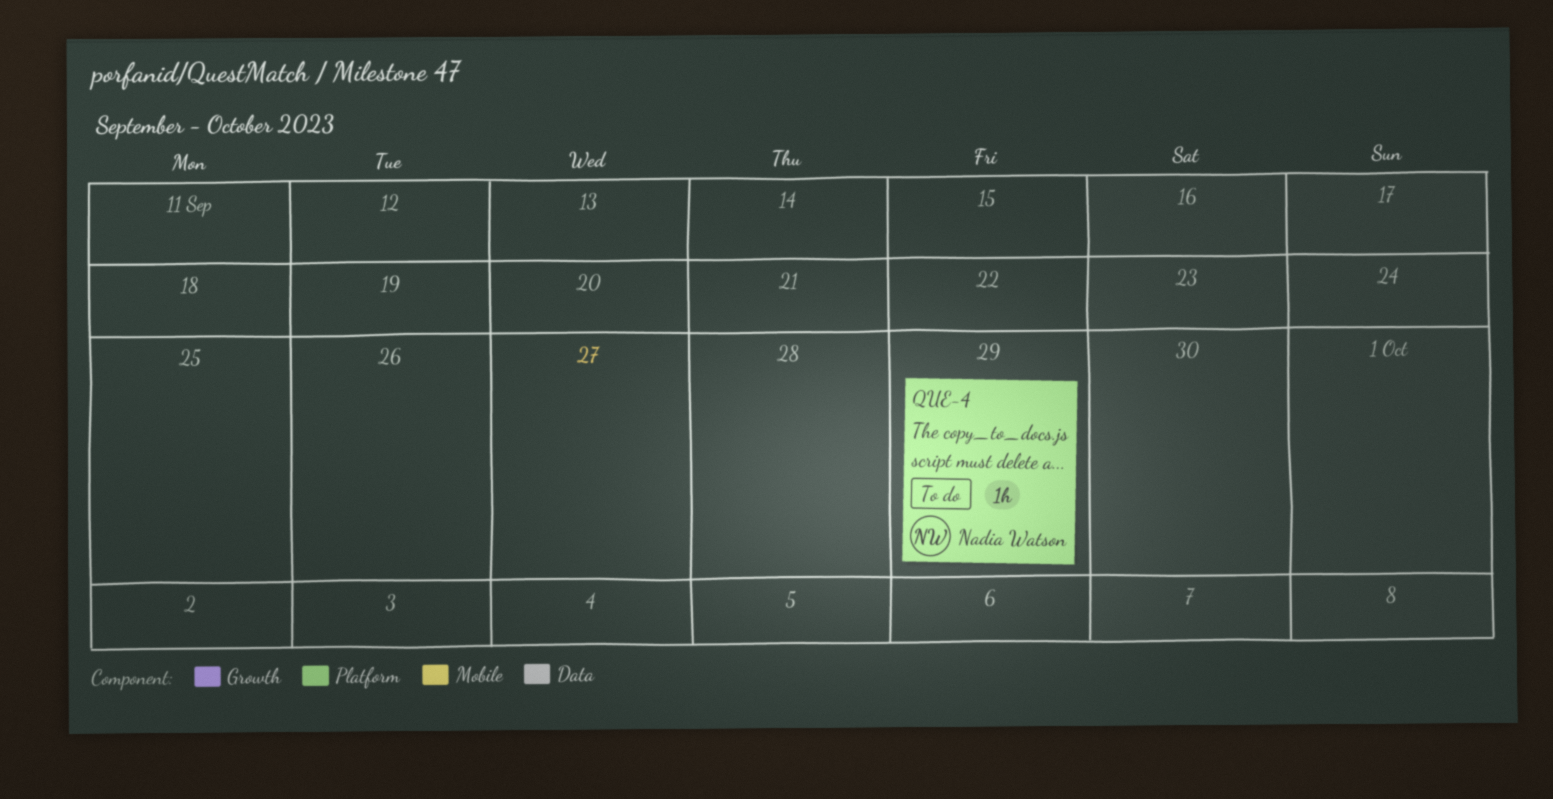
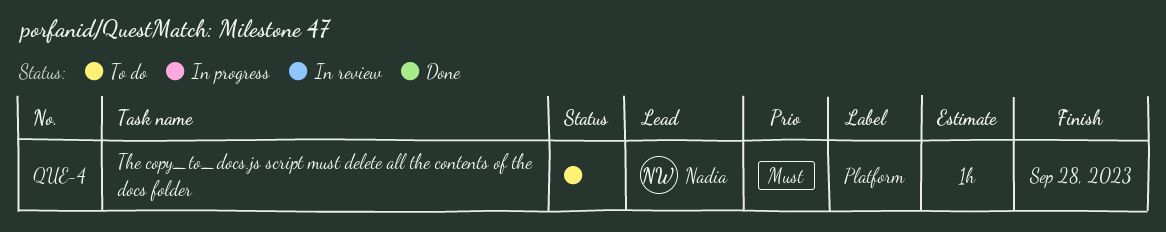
QUE-4, due: Sep 29 -> Sep 28

